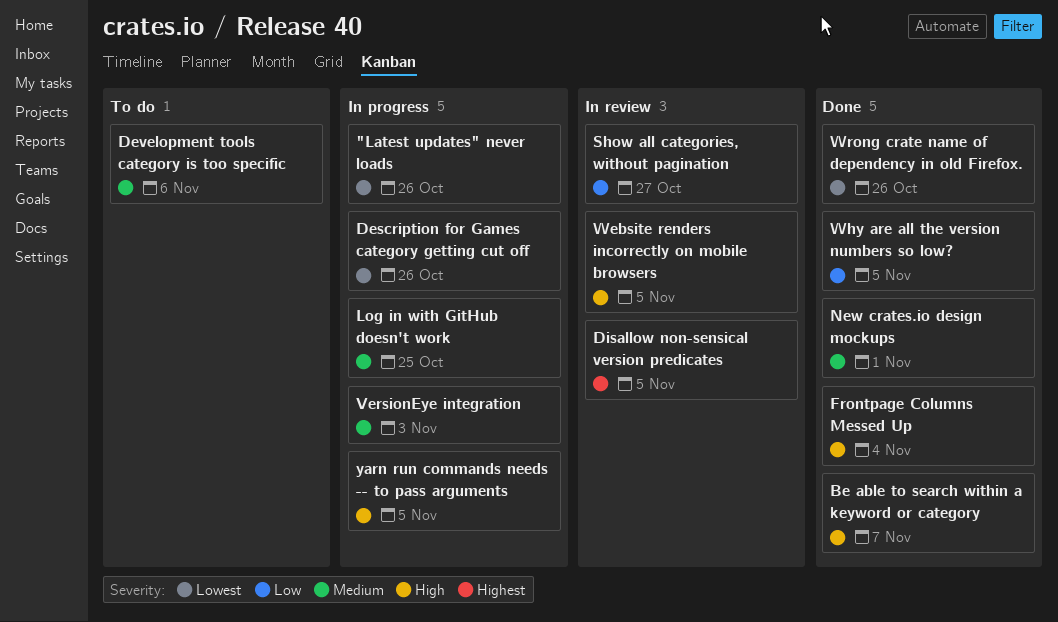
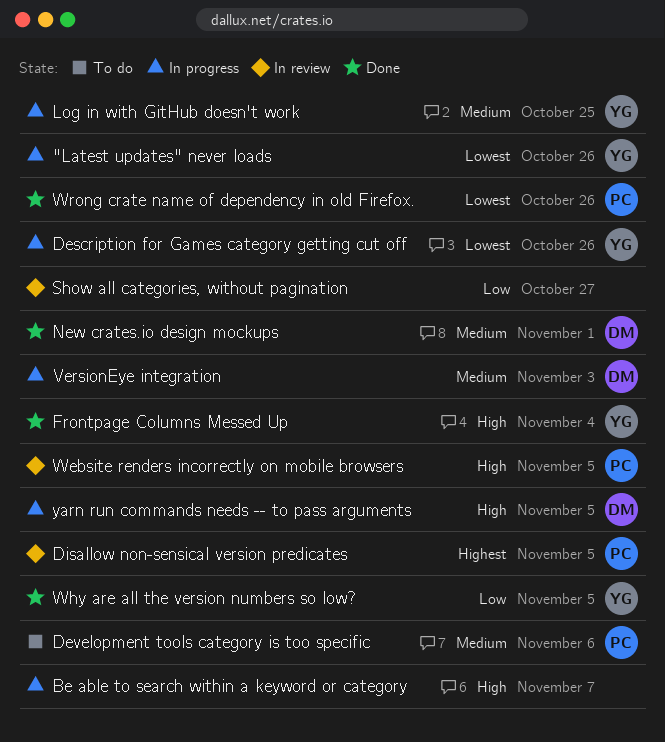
Be able to search within a keyword or category, status: Done -> In progress

